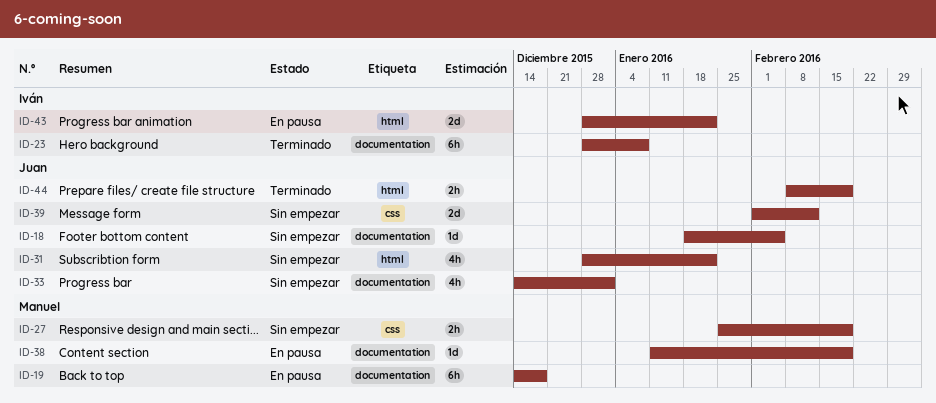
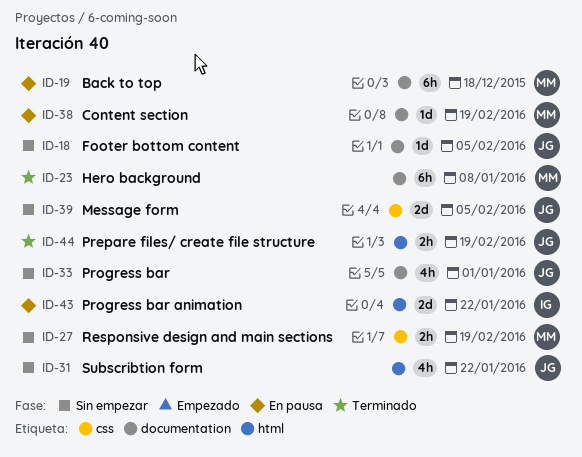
ID-23, owner: Iván -> Manuel
ID-39, due: Feb 12 -> Feb 5

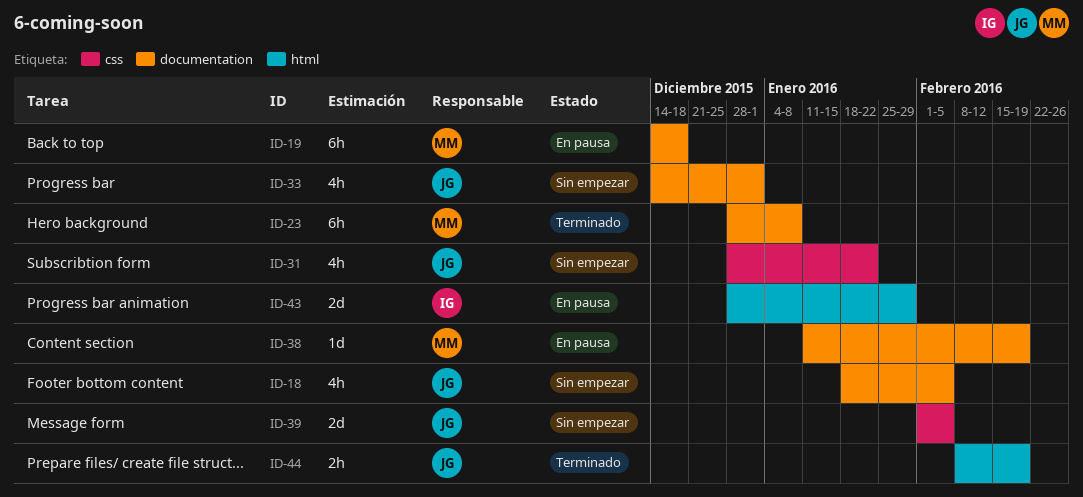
ID-18, estimate: 1d -> 4h
ID-27: present -> none
ID-31, label: html -> css
ID-43, due: Jan 22 -> Jan 29

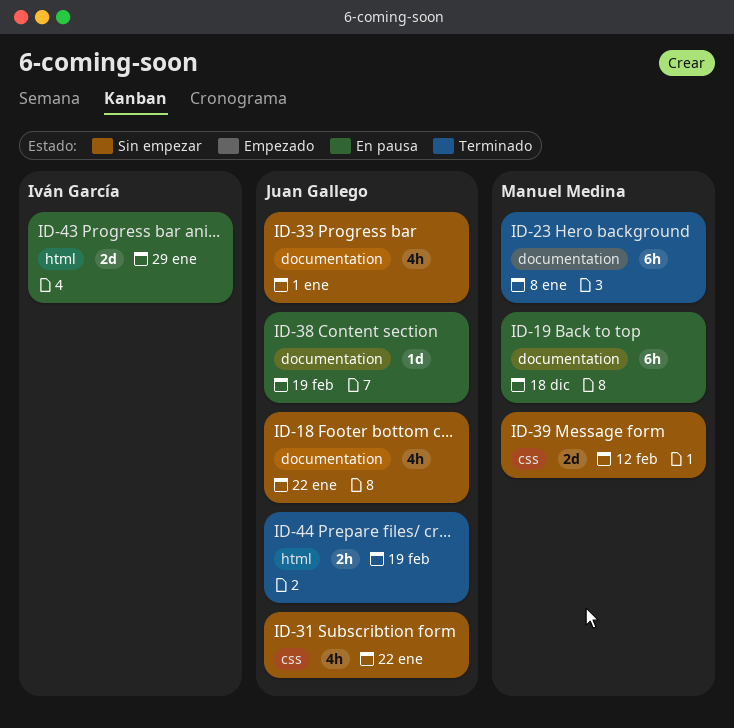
ID-18, due: Feb 5 -> Jan 22
ID-38, owner: Manuel Medina -> Juan Gallego
ID-39, owner: Juan Gallego -> Manuel Medina
ID-39, due: Feb 5 -> Feb 12

